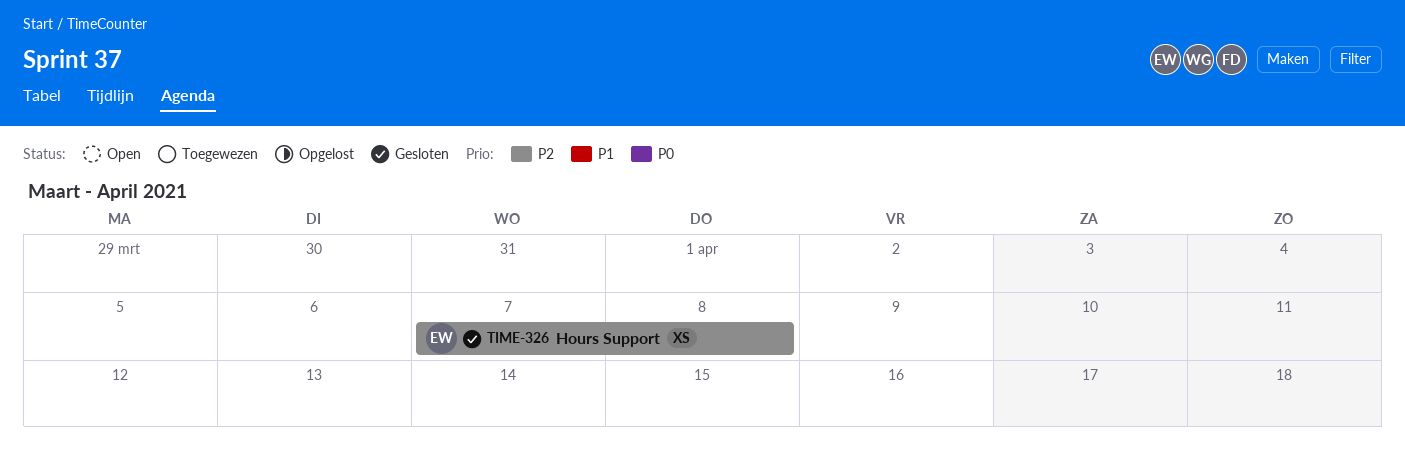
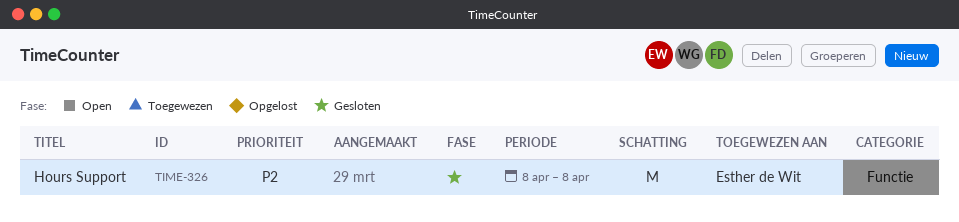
TIME-326, estimate: XS -> M
TIME-326, start: Apr 7 -> Apr 8

